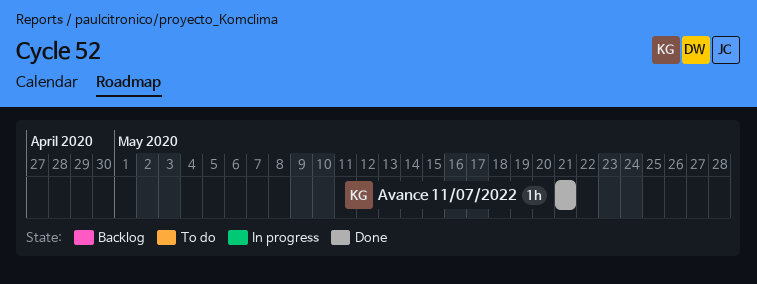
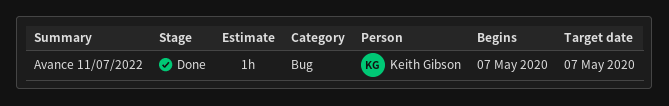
Avance 11/07/2022, start: May 21 -> May 7
Avance 11/07/2022, due: May 21 -> May 7

